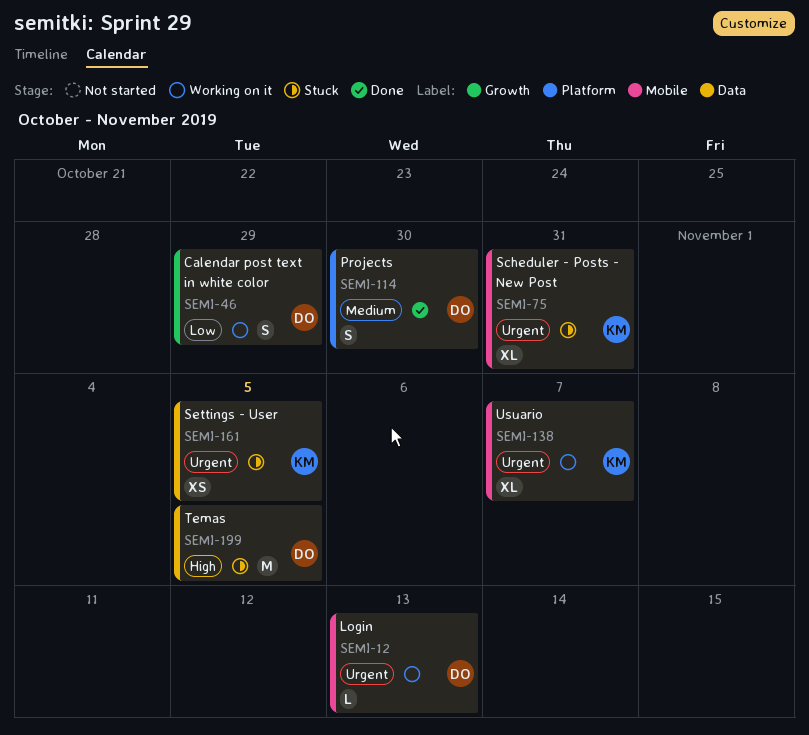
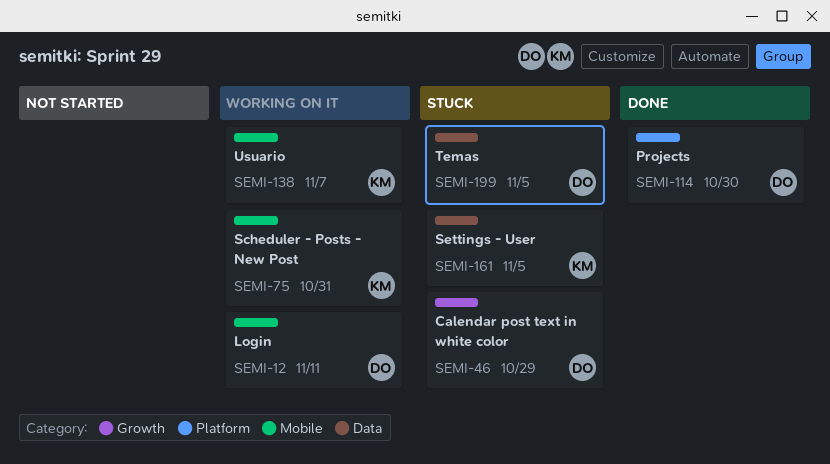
SEMI-12, due: Nov 13 -> Nov 11
SEMI-46, status: Working on it -> Stuck
SEMI-75, status: Stuck -> Working on it

